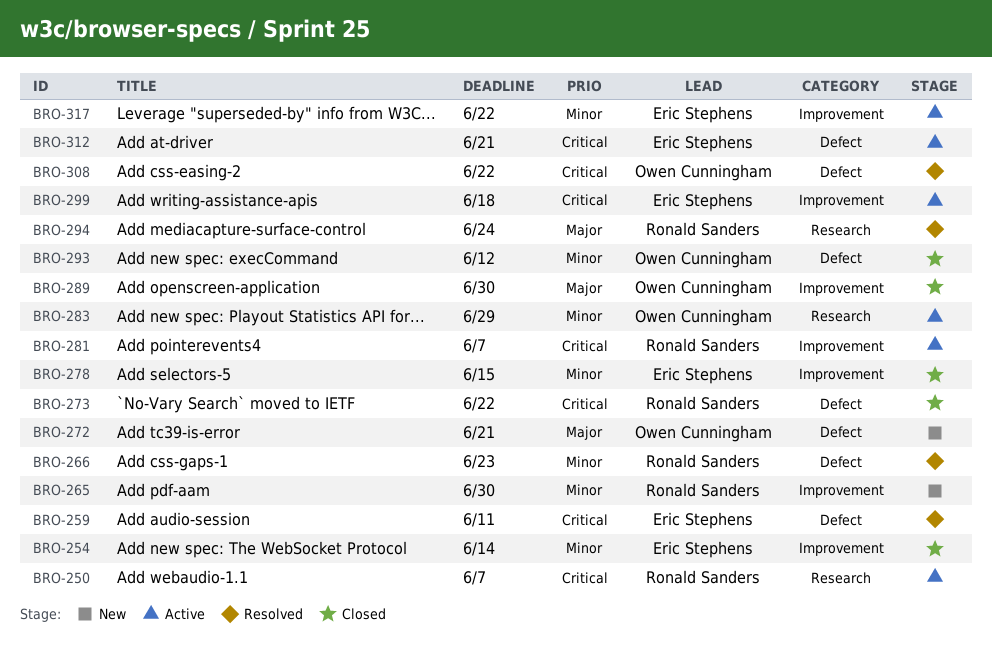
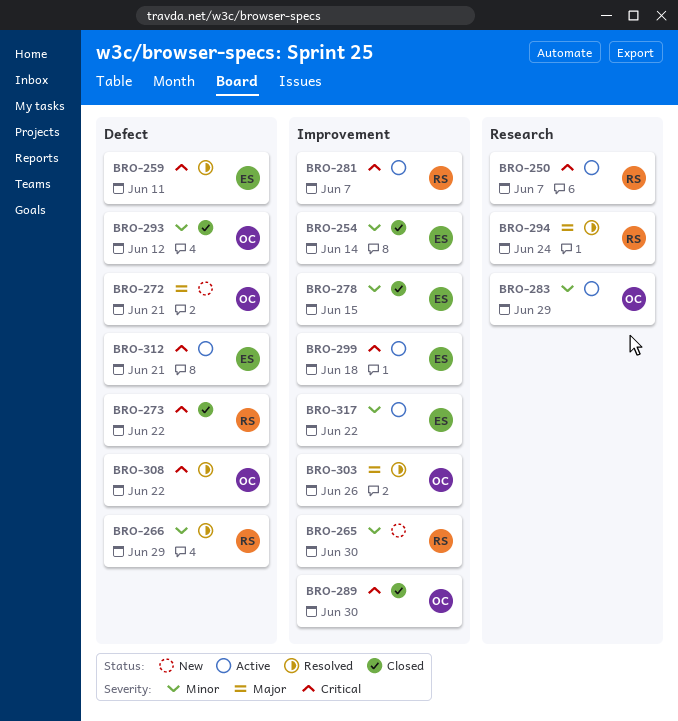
BRO-266, due: Jun 23 -> Jun 29
BRO-289, priority: Major -> Critical
BRO-303: none -> present

